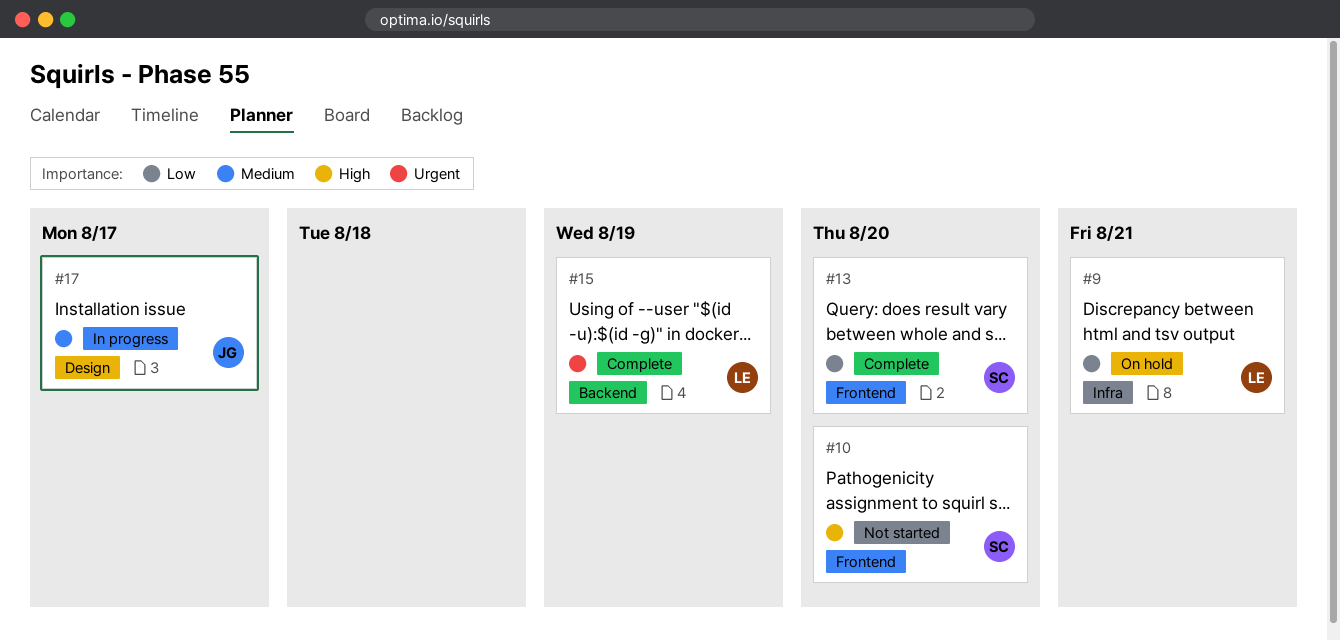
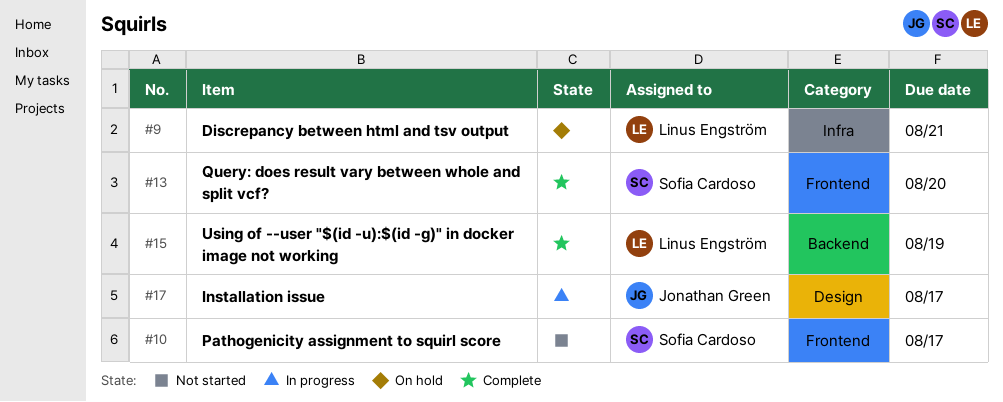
#10, due: Aug 20 -> Aug 17

